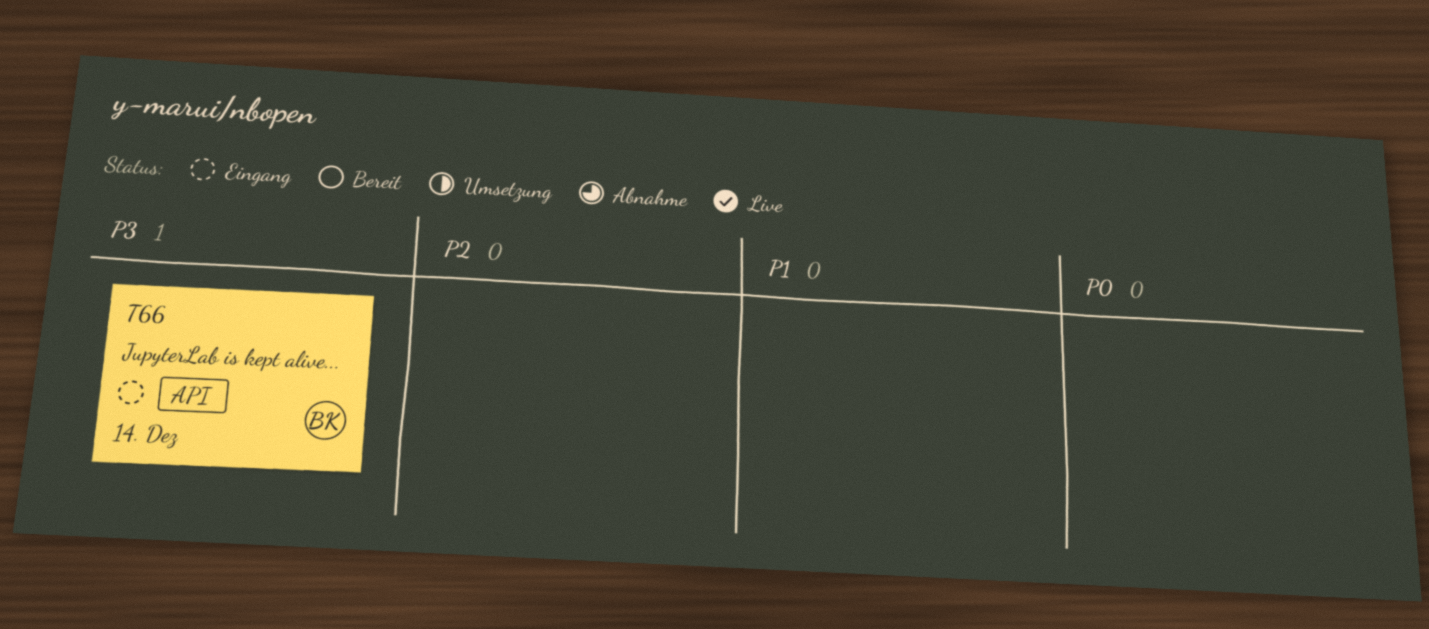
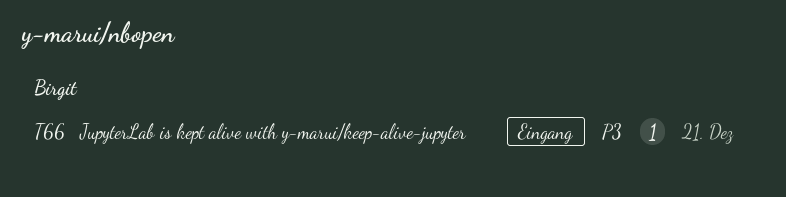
T66, due: Dec 14 -> Dec 21

